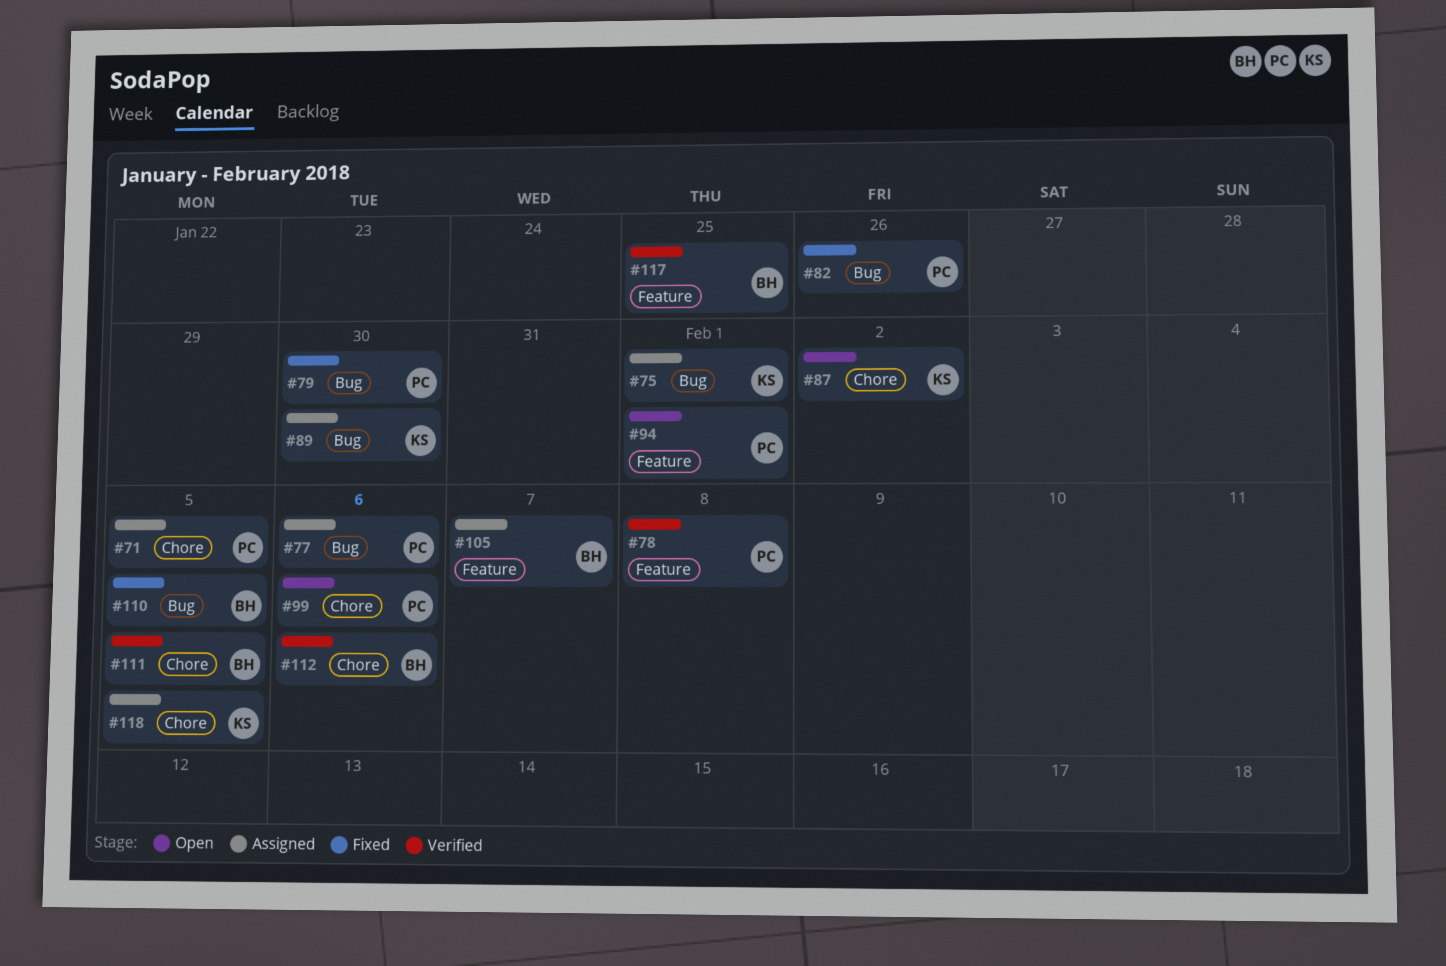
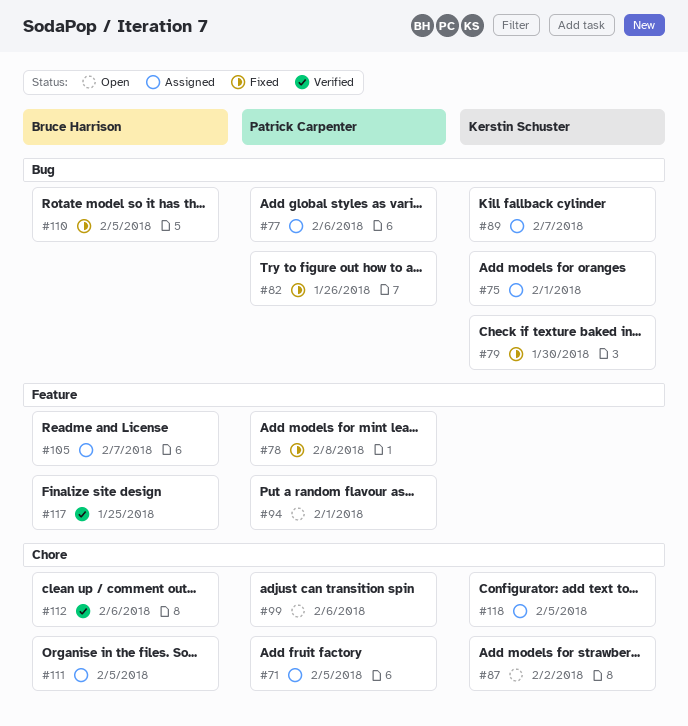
#78, status: Verified -> Fixed
#79, owner: Patrick Carpenter -> Kerstin Schuster
#89, due: Jan 30 -> Feb 7
#111, status: Verified -> Assigned

